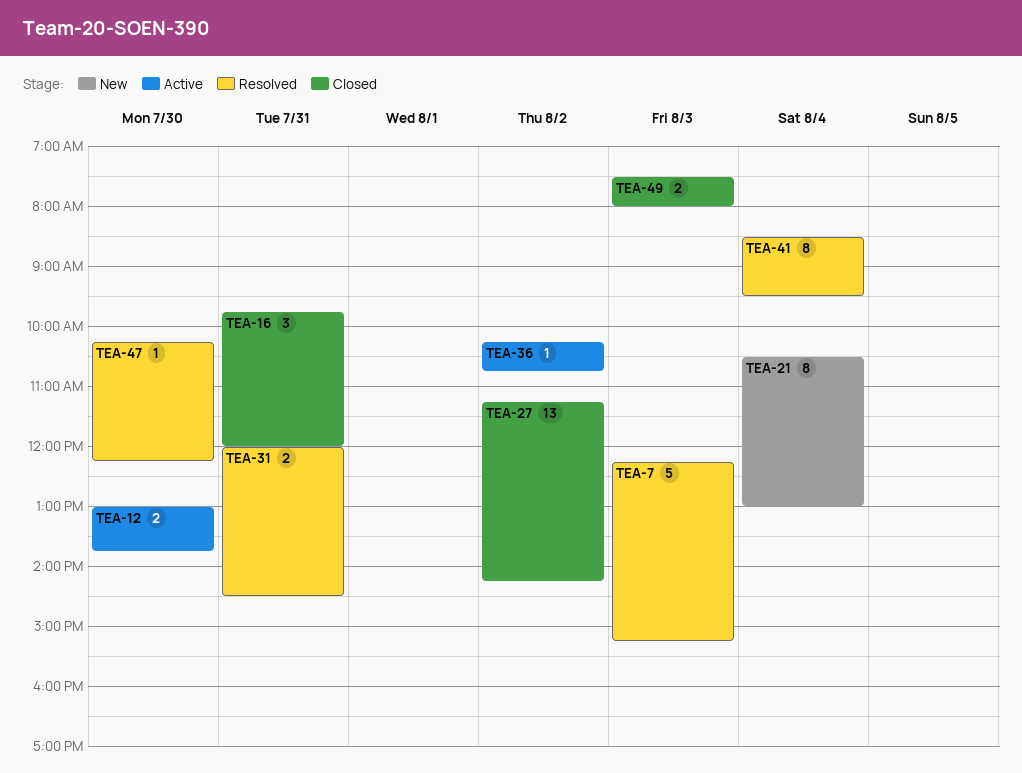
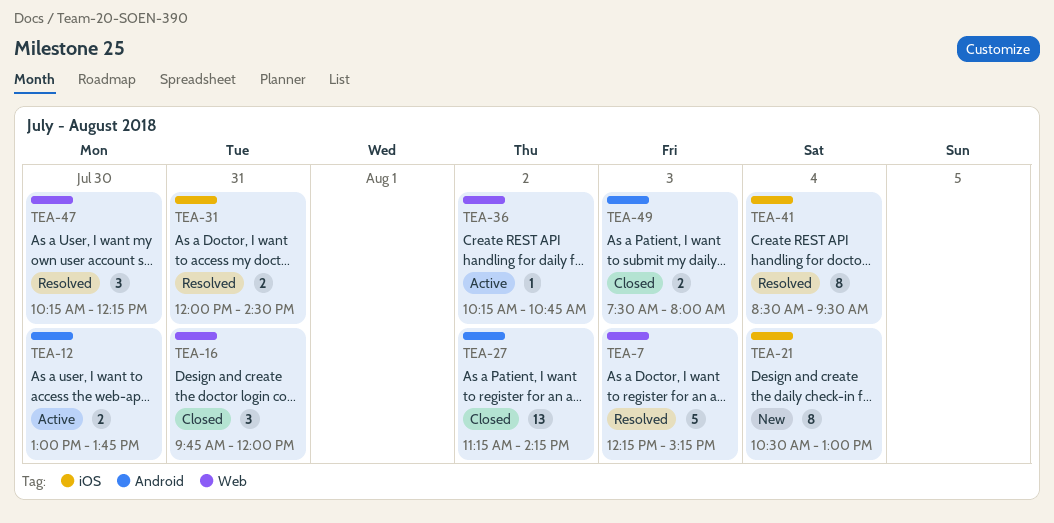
TEA-47, estimate: 1 -> 3

